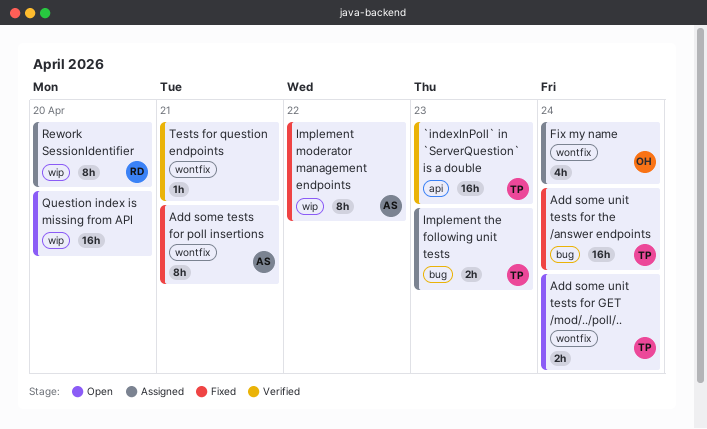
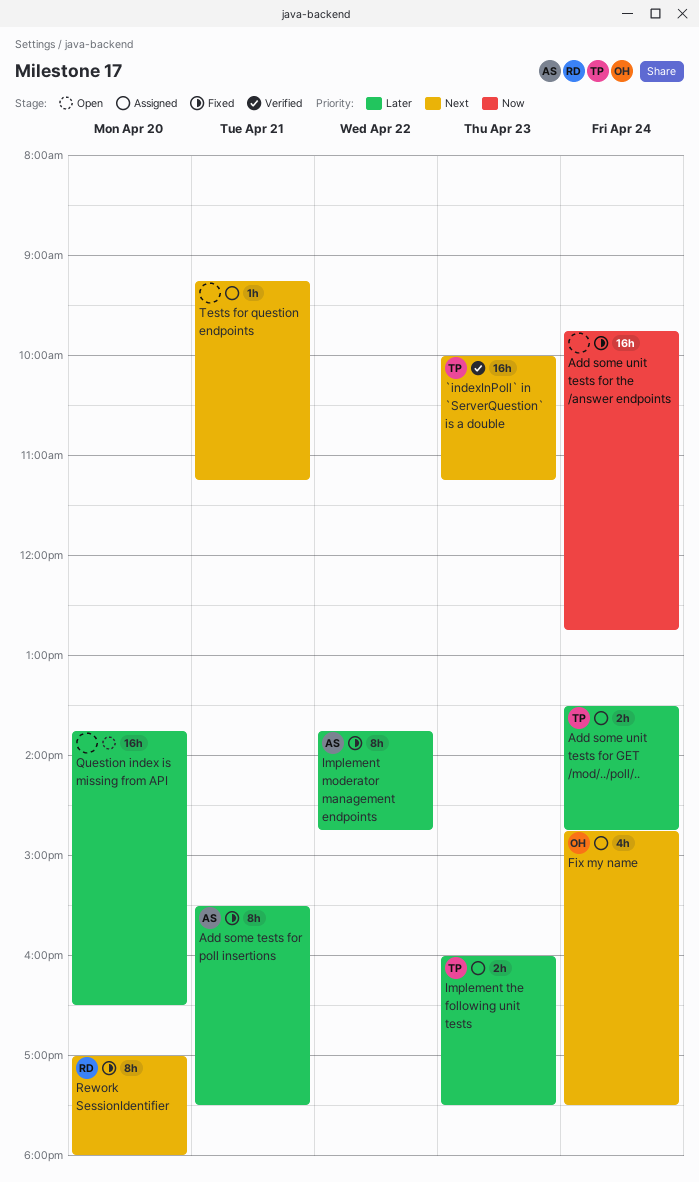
Add some unit tests for GET /mod/../poll/.., status: Open -> Assigned
Add some unit tests for the /answer endpoints, owner: TP -> none
Rework SessionIdentifier, status: Assigned -> Fixed
Tests for question endpoints, status: Verified -> Assigned

